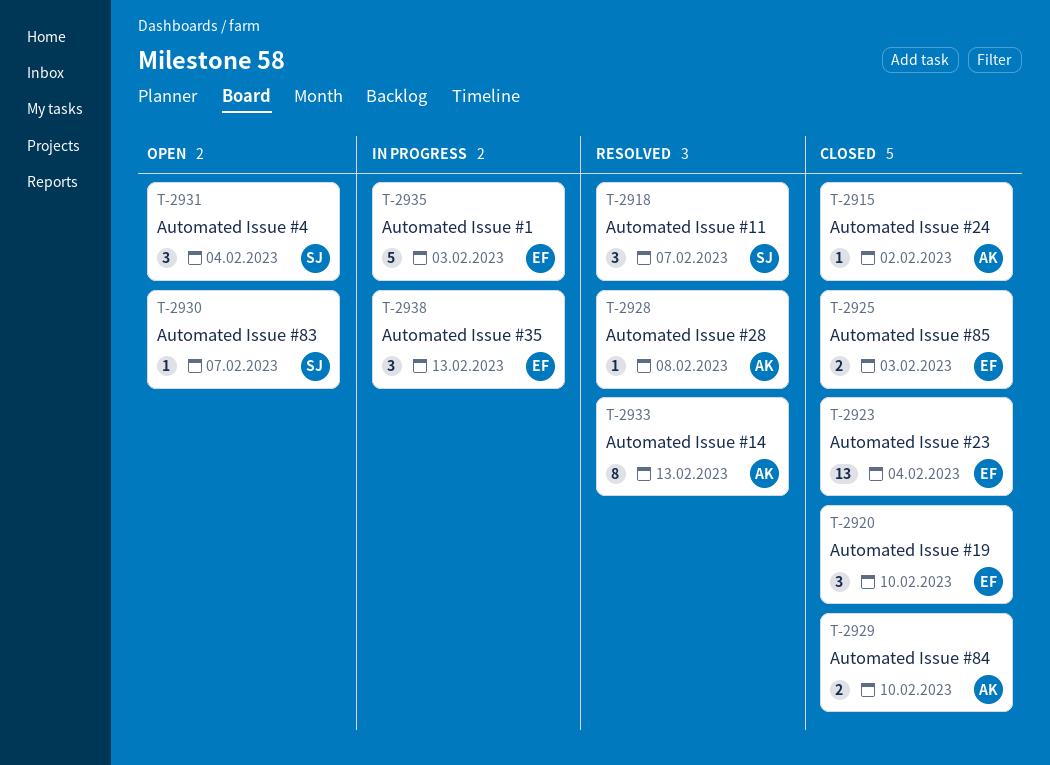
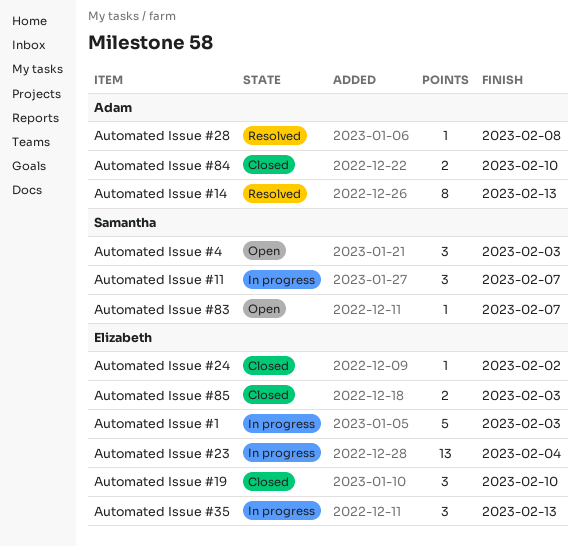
Automated Issue #11, status: Resolved -> In progress
Automated Issue #23, status: Closed -> In progress
Automated Issue #24, owner: Adam -> Elizabeth
Automated Issue #4, due: Feb 4 -> Feb 3

